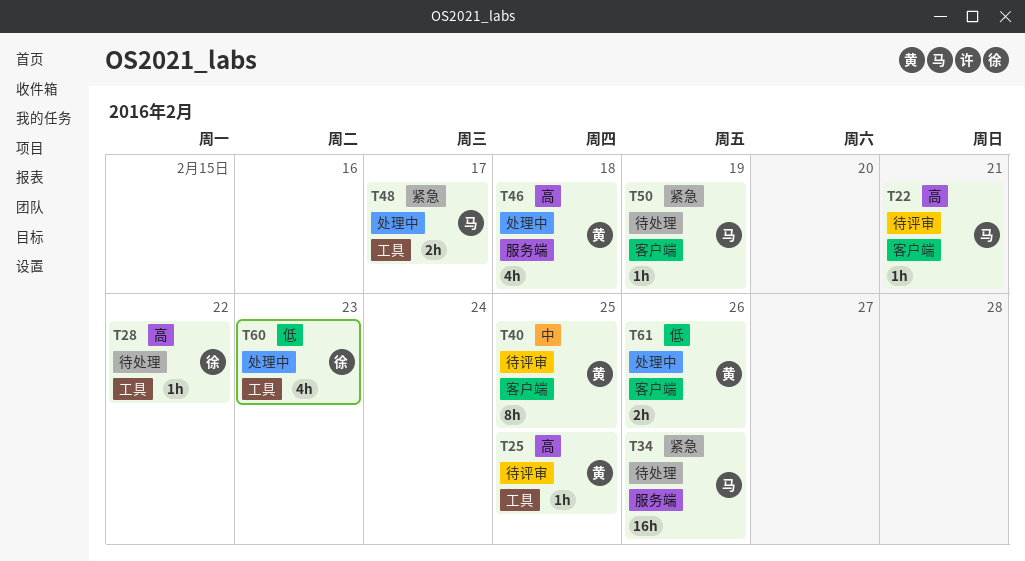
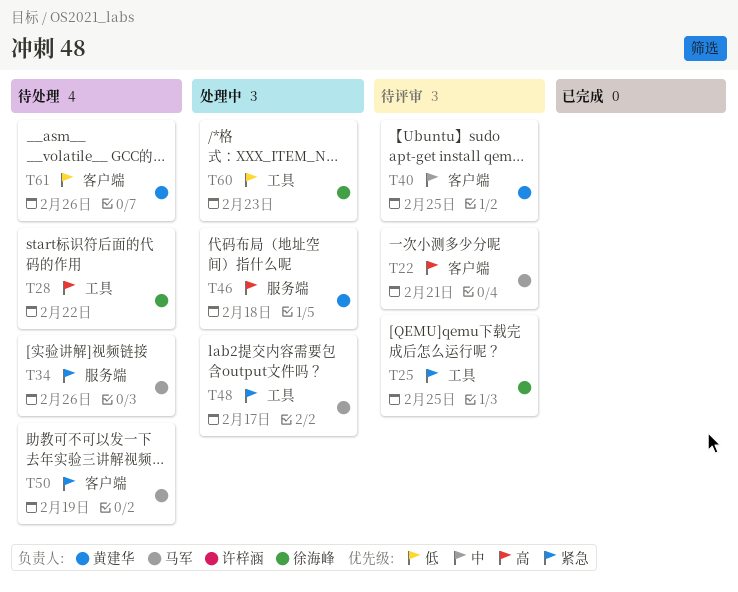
T25, owner: 黄建华 -> 徐海峰
T25, priority: 高 -> 紧急
T61, status: 处理中 -> 待处理

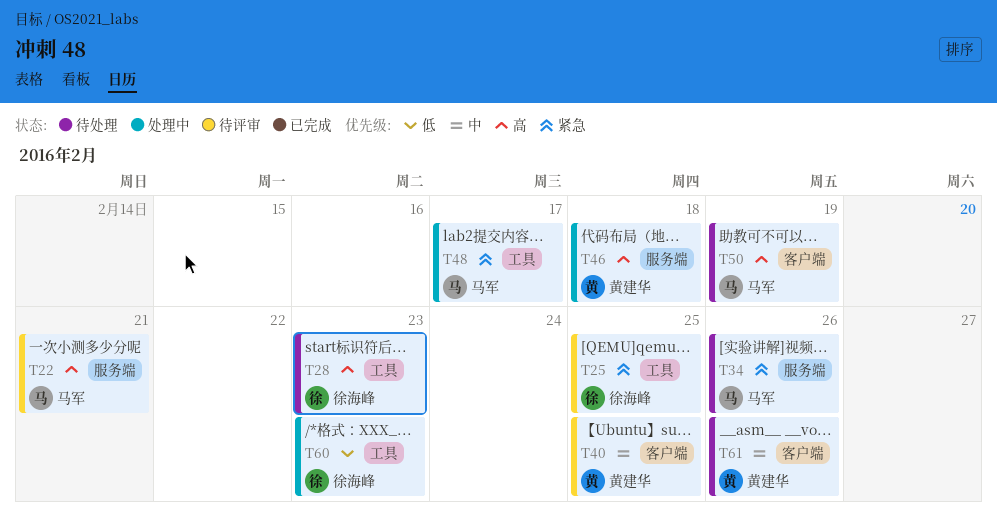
T22, label: 客户端 -> 服务端
T28, due: Feb 22 -> Feb 23
T50, priority: 紧急 -> 高
T61, priority: 低 -> 中

